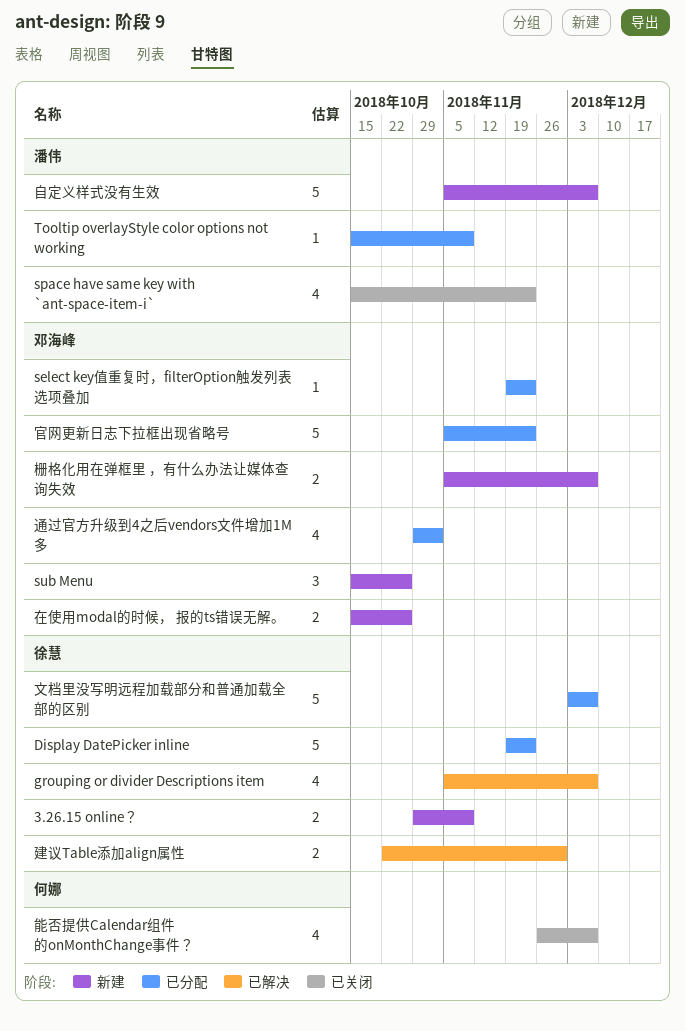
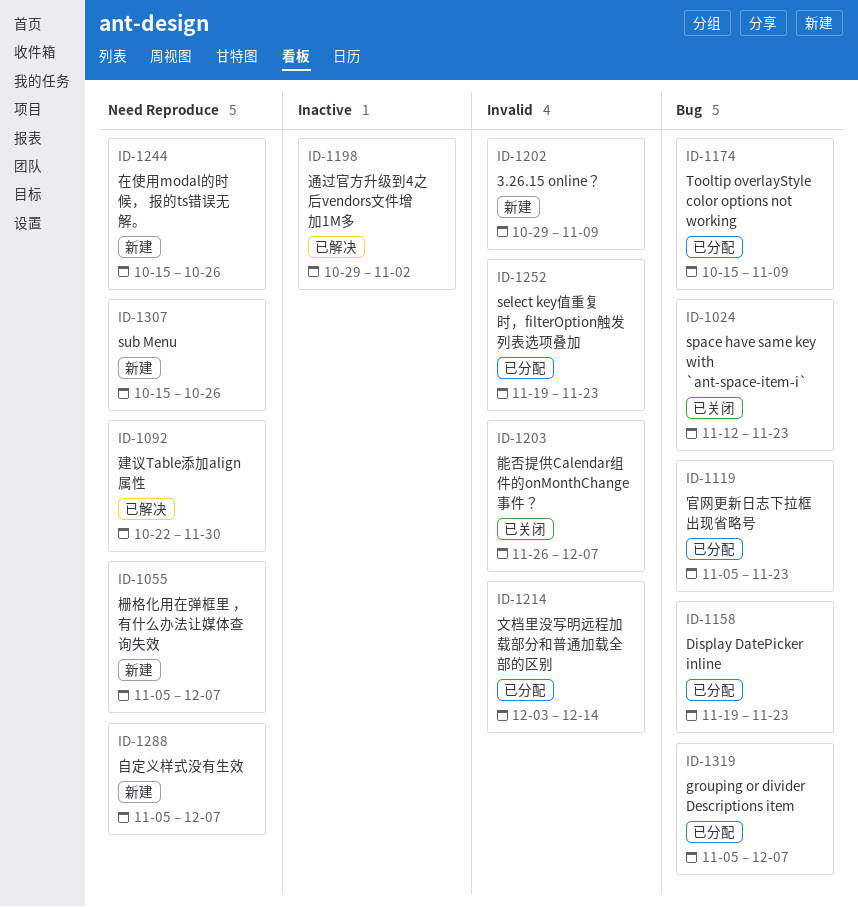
grouping or divider Descriptions item, status: 已解决 -> 已分配
space have same key with `ant-space-item-i`, start: Oct 15 -> Nov 12
文档里没写明远程加载部分和普通加载全部的区别, due: Dec 7 -> Dec 14
通过官方升级到4之后vendors文件增加1M多, status: 已分配 -> 已解决

